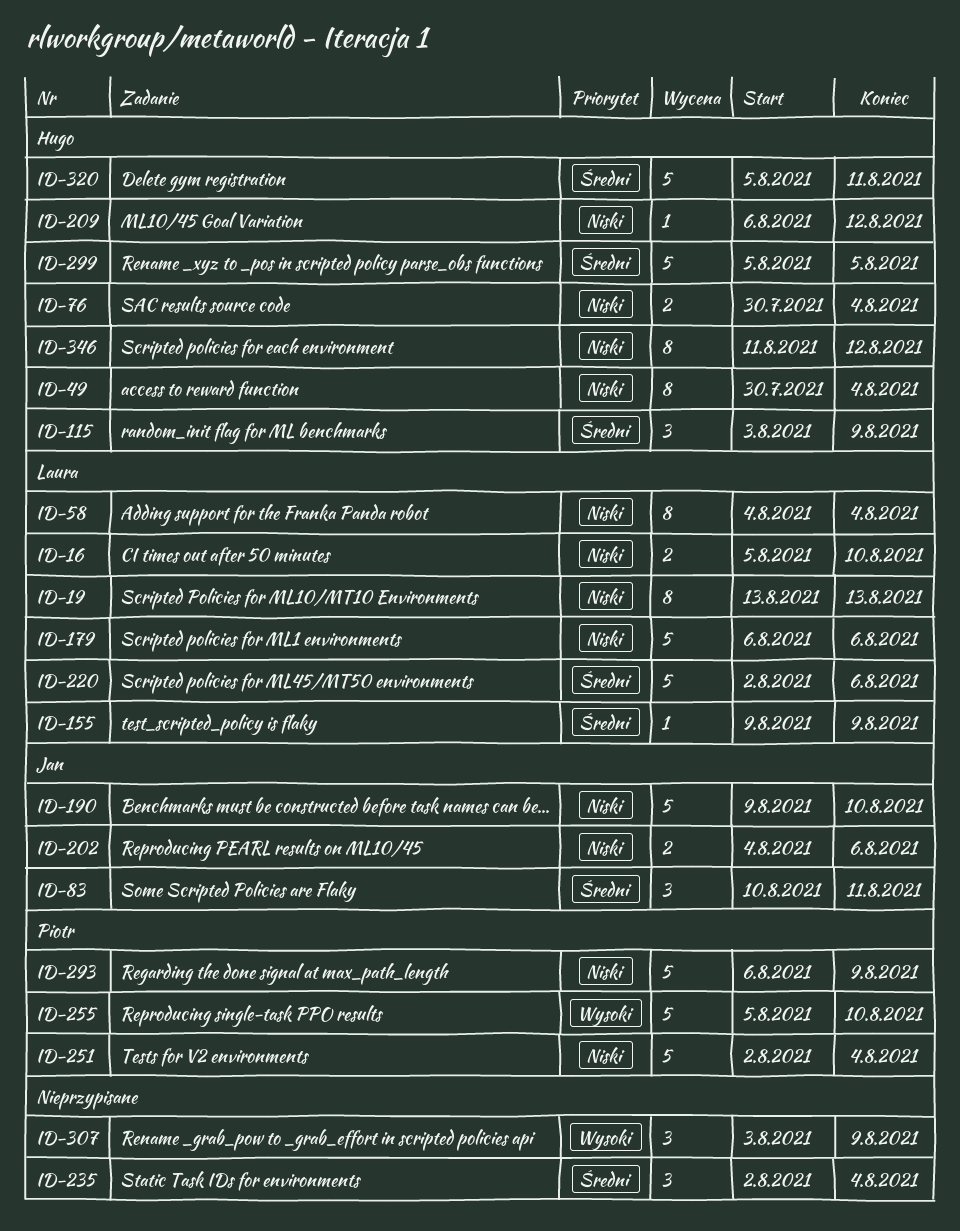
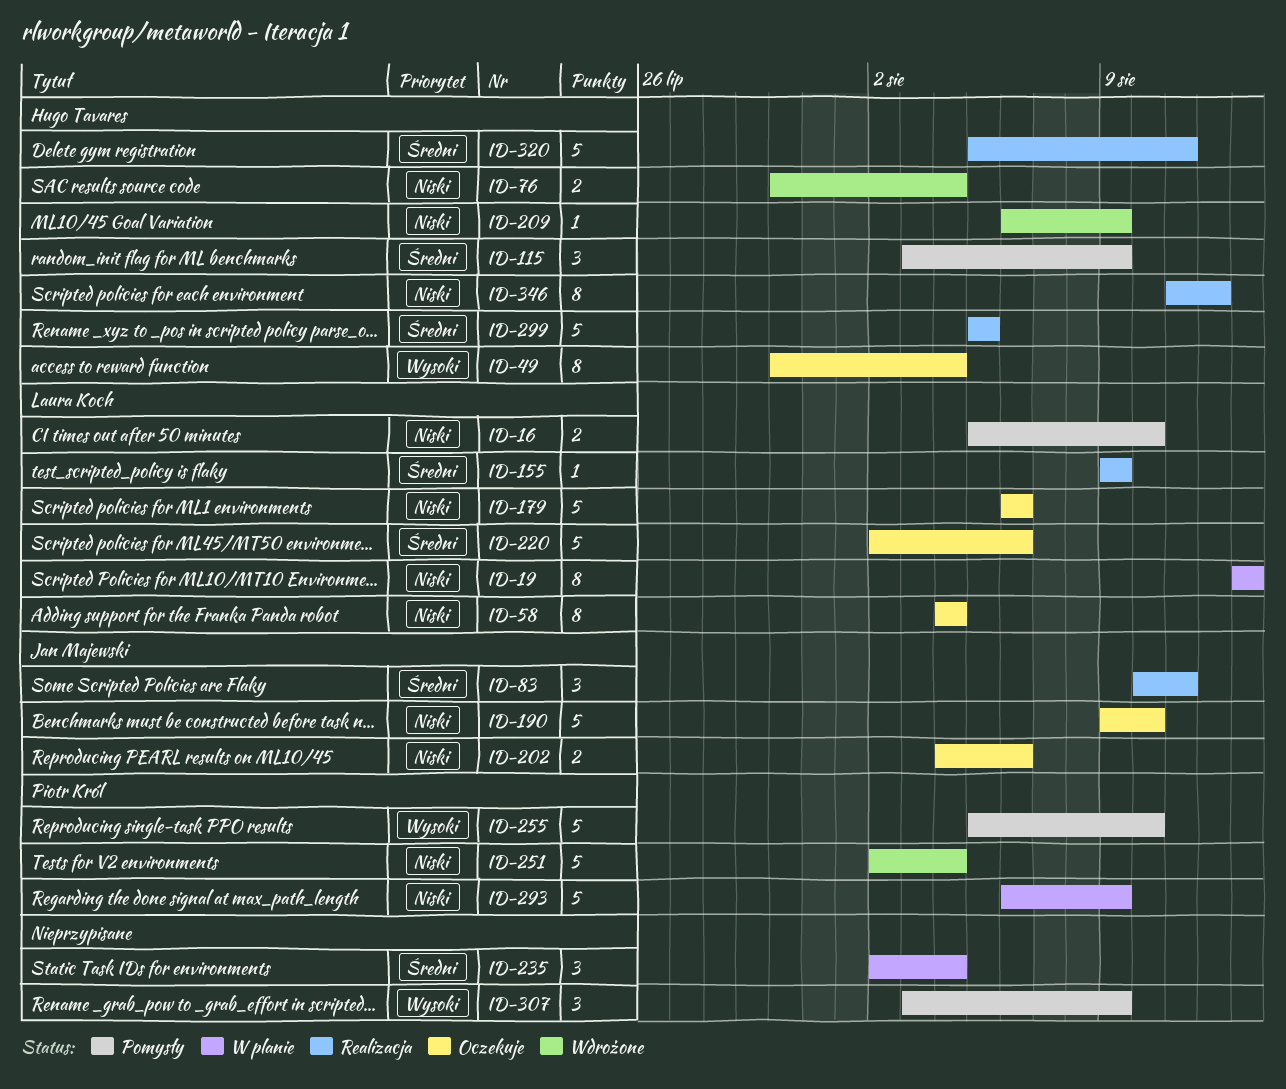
ID-49, priority: Niski -> Wysoki
ID-209, due: Aug 12 -> Aug 9

